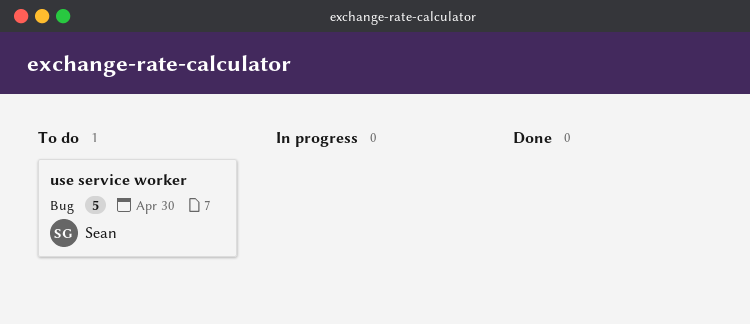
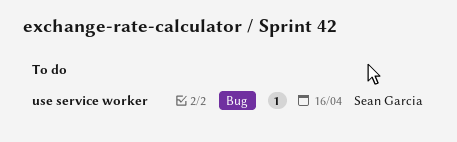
use service worker, estimate: 5 -> 1
use service worker, due: Apr 30 -> Apr 16

